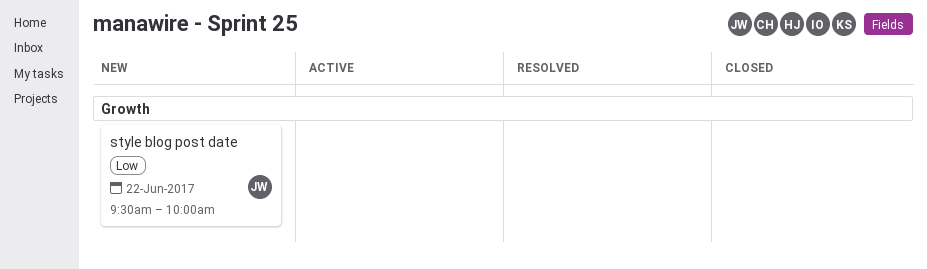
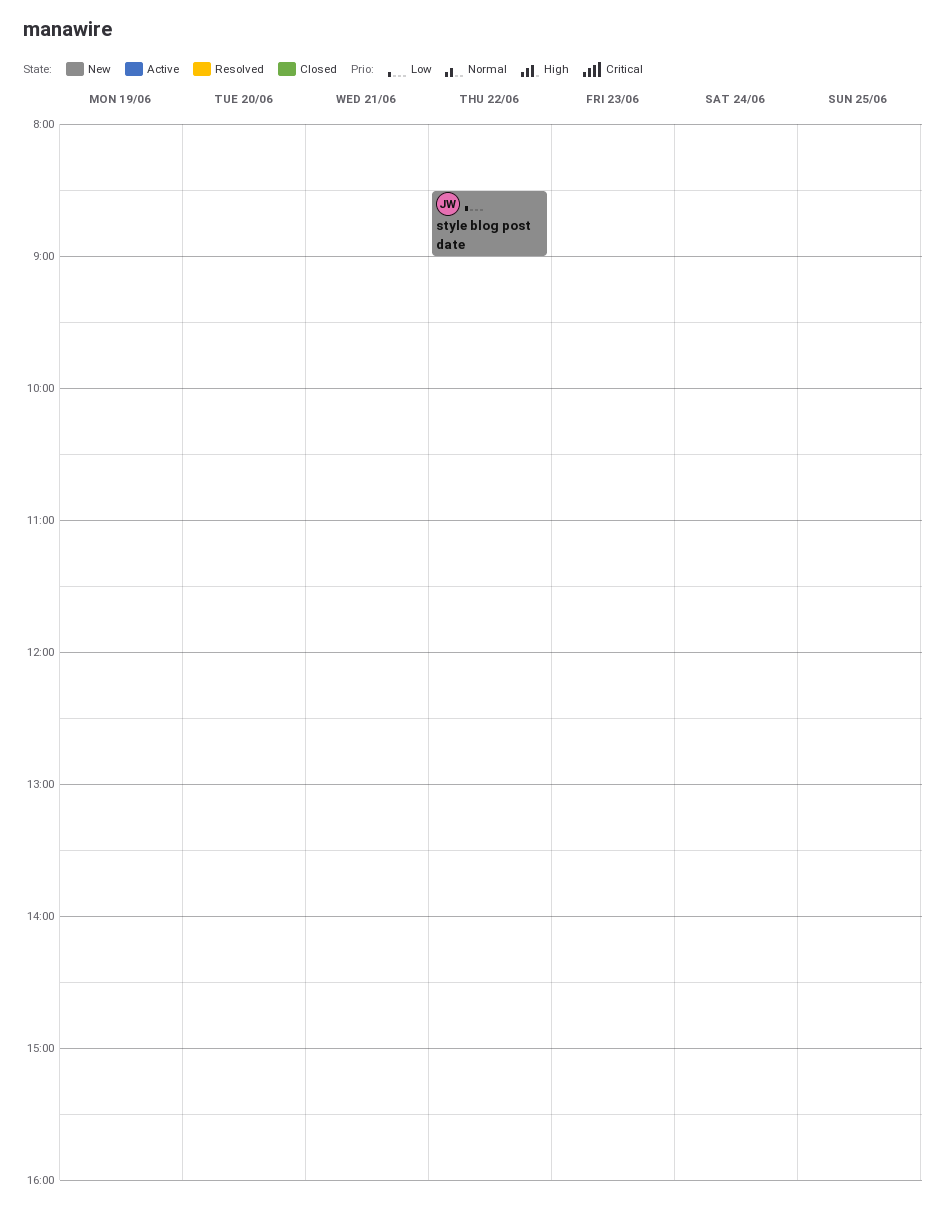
style blog post date, begins: 09:30 -> 08:30
style blog post date, ends: 10:00 -> 09:00

